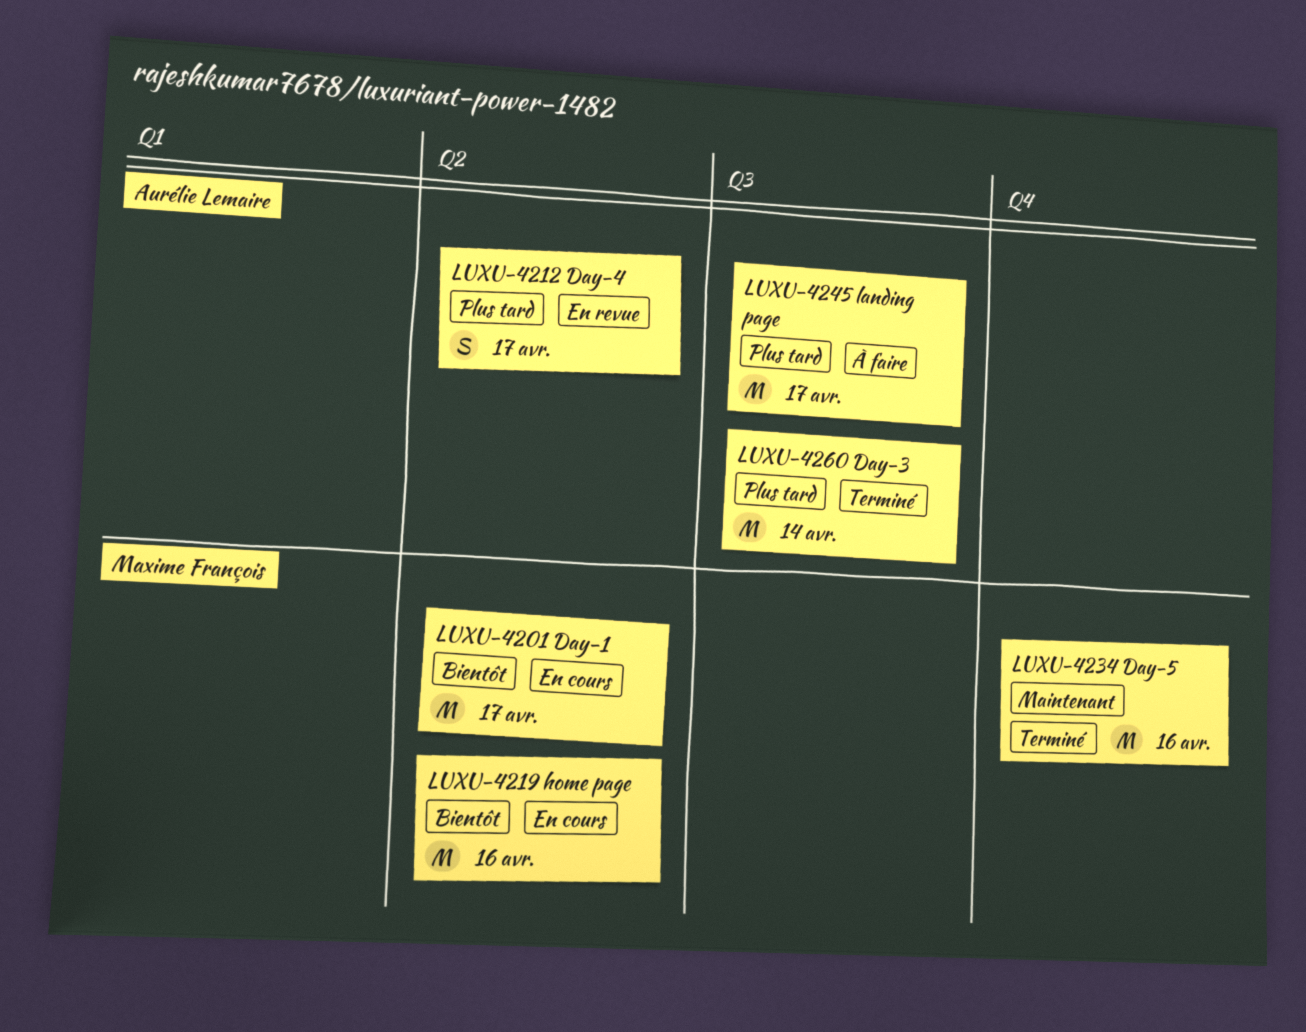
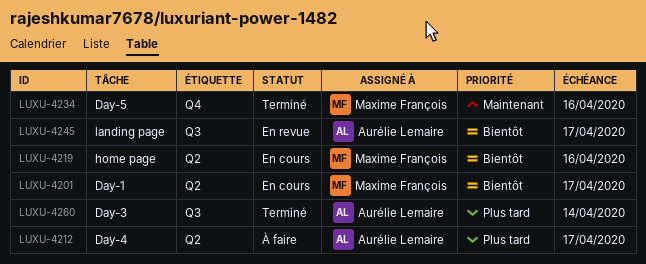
LUXU-4212, status: En revue -> À faire
LUXU-4245, status: À faire -> En revue
LUXU-4245, priority: Plus tard -> Bientôt

